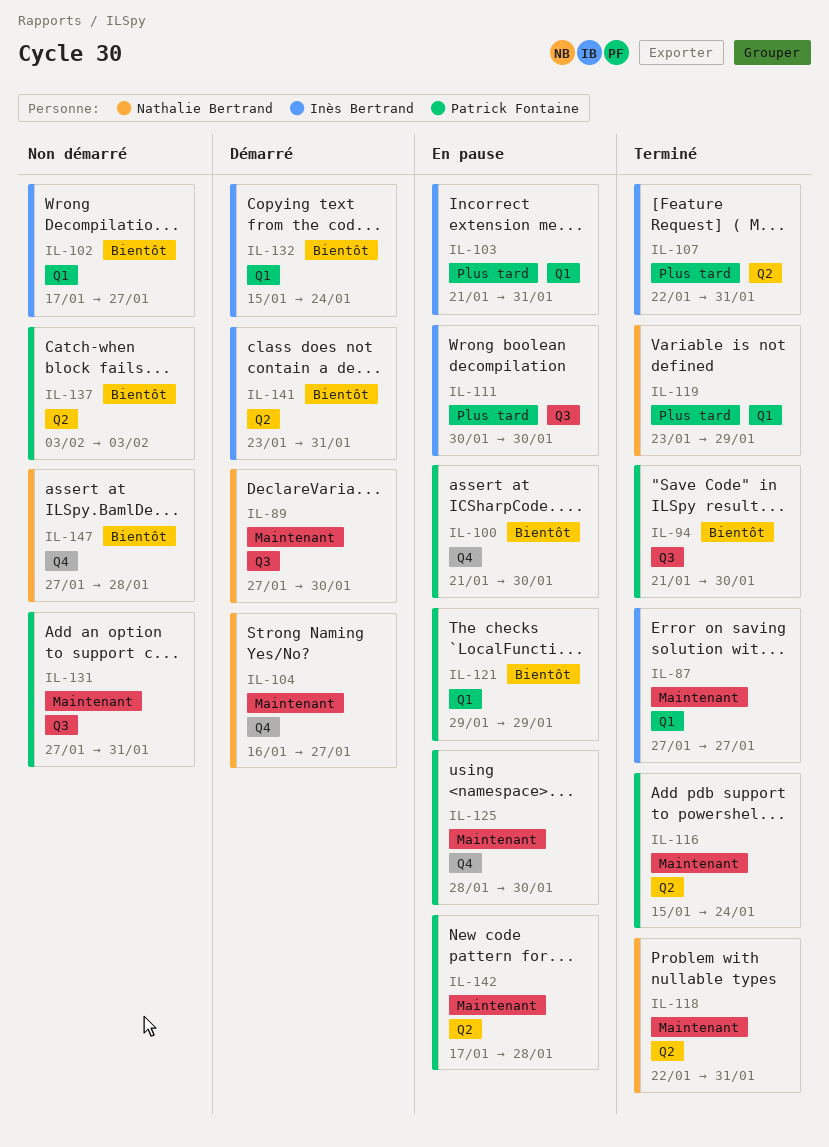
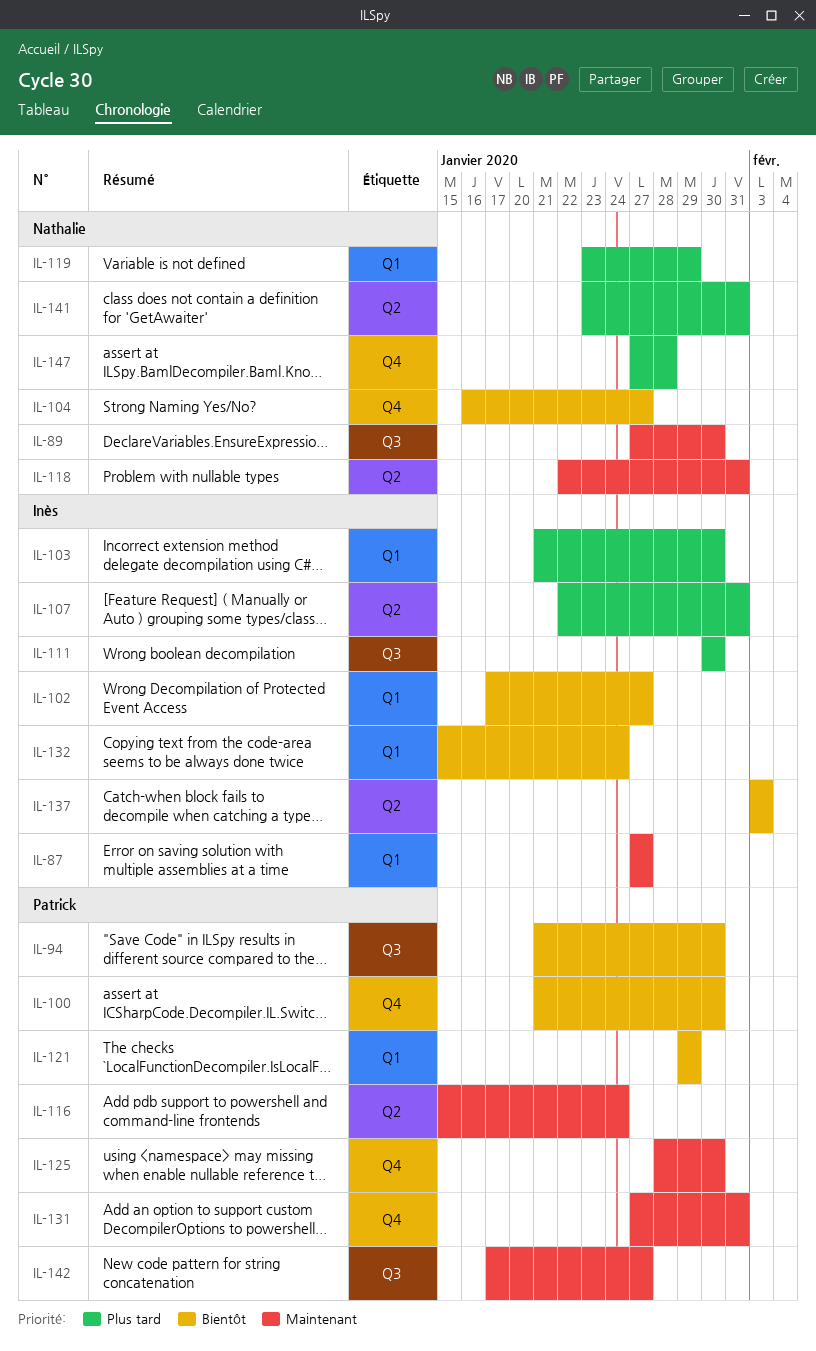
IL-103, due: Jan 31 -> Jan 30
IL-104, priority: Maintenant -> Bientôt
IL-131, label: Q3 -> Q4
IL-137, owner: Patrick Fontaine -> Inès Bertrand
IL-141, owner: Inès Bertrand -> Nathalie Bertrand
IL-141, priority: Bientôt -> Plus tard
IL-142, label: Q2 -> Q3
IL-142, due: Jan 28 -> Jan 27
IL-147, priority: Bientôt -> Plus tard

